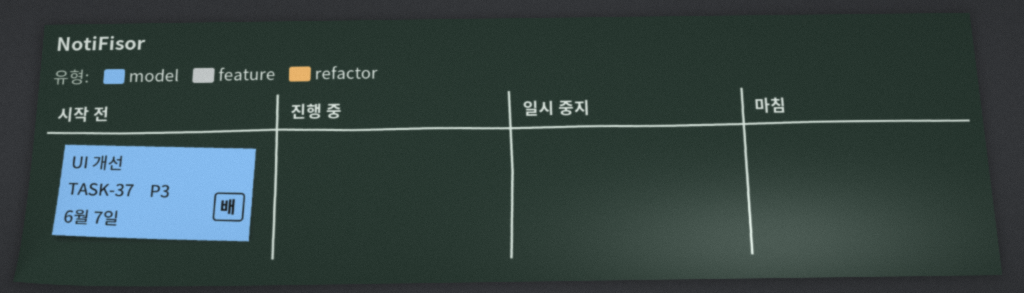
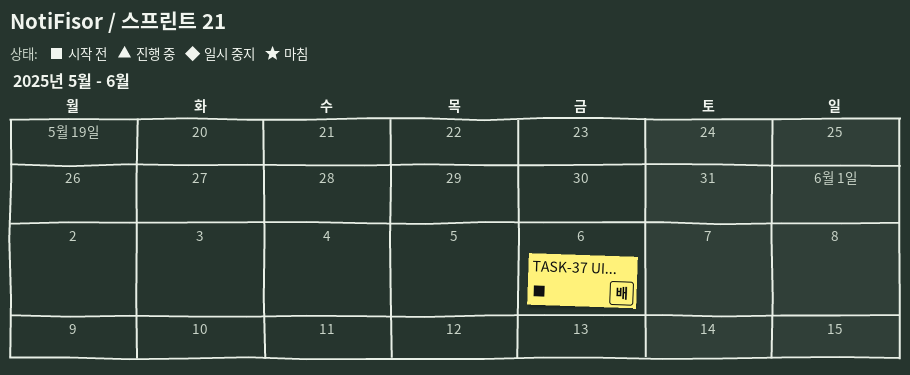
TASK-37, due: Jun 7 -> Jun 6

